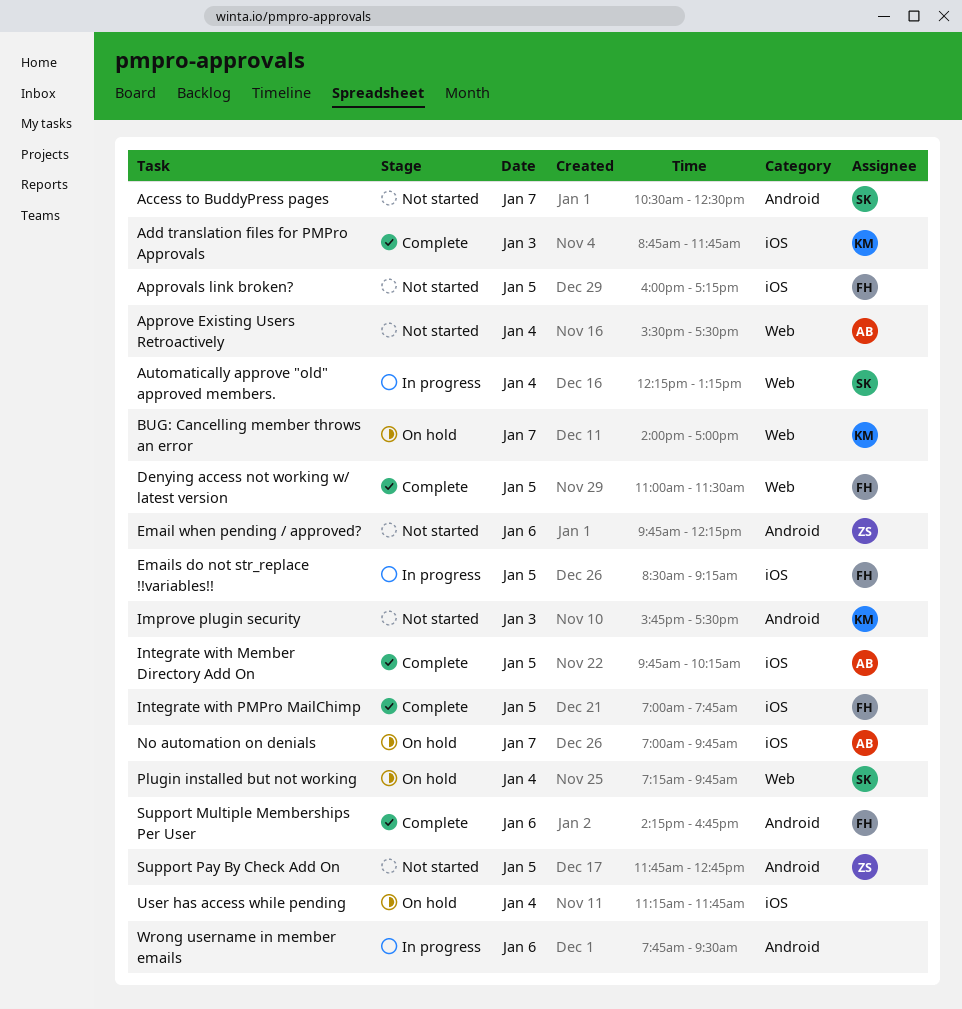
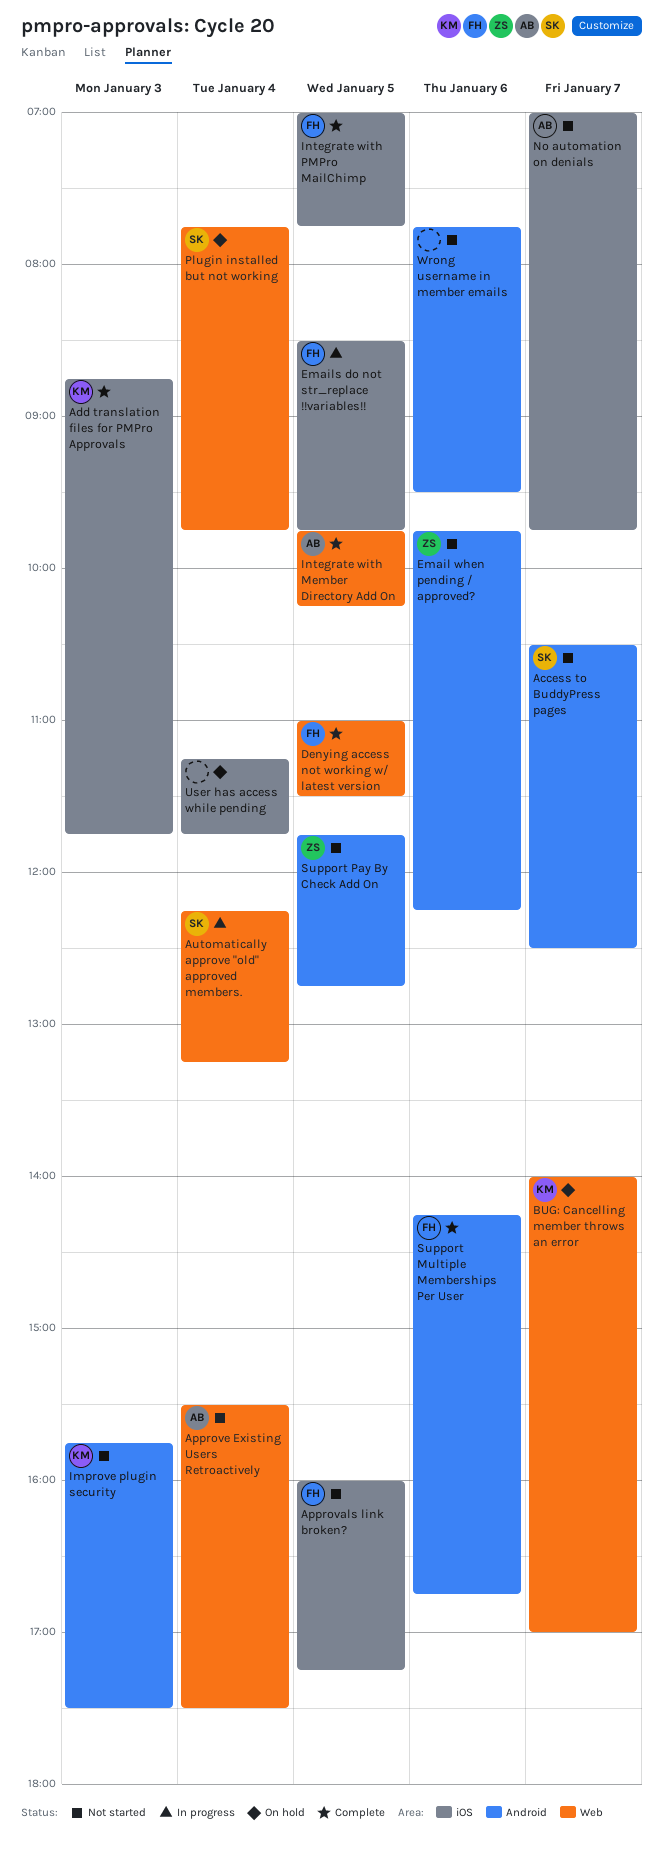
Emails do not str_replace !!variables!!, ends: 09:15 -> 09:45
Integrate with Member Directory Add On, label: iOS -> Web
No automation on denials, status: On hold -> Not started
Plugin installed but not working, begins: 07:15 -> 07:45
Wrong username in member emails, status: In progress -> Not started

